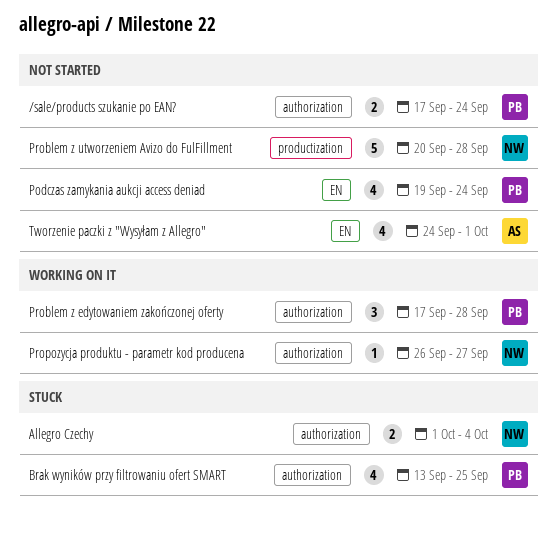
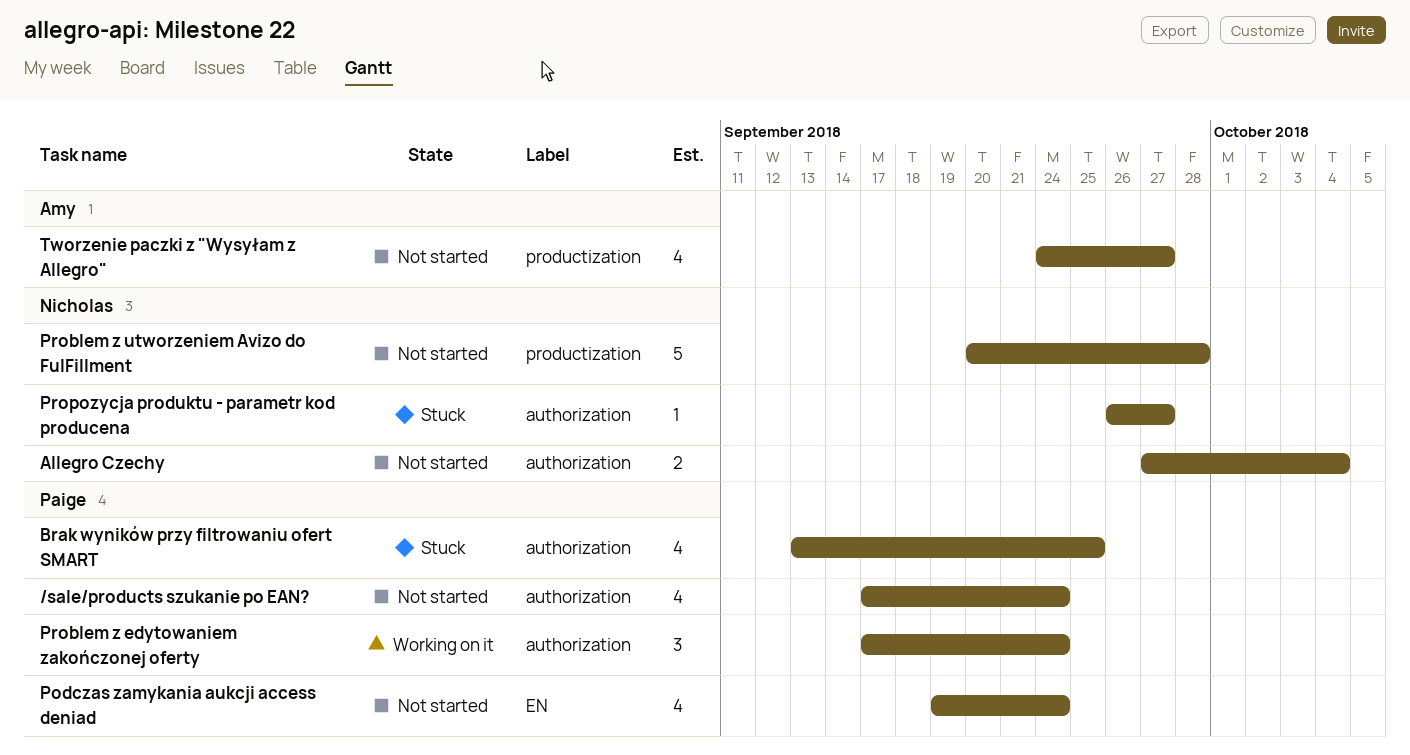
/sale/products szukanie po EAN?, estimate: 2 -> 4
Allegro Czechy, status: Stuck -> Not started
Allegro Czechy, start: Oct 1 -> Sep 27
Problem z edytowaniem zakończonej oferty, due: Sep 28 -> Sep 24
Propozycja produktu - parametr kod producena, status: Working on it -> Stuck
Tworzenie paczki z "Wysyłam z Allegro", label: EN -> productization
Tworzenie paczki z "Wysyłam z Allegro", due: Oct 1 -> Sep 27

